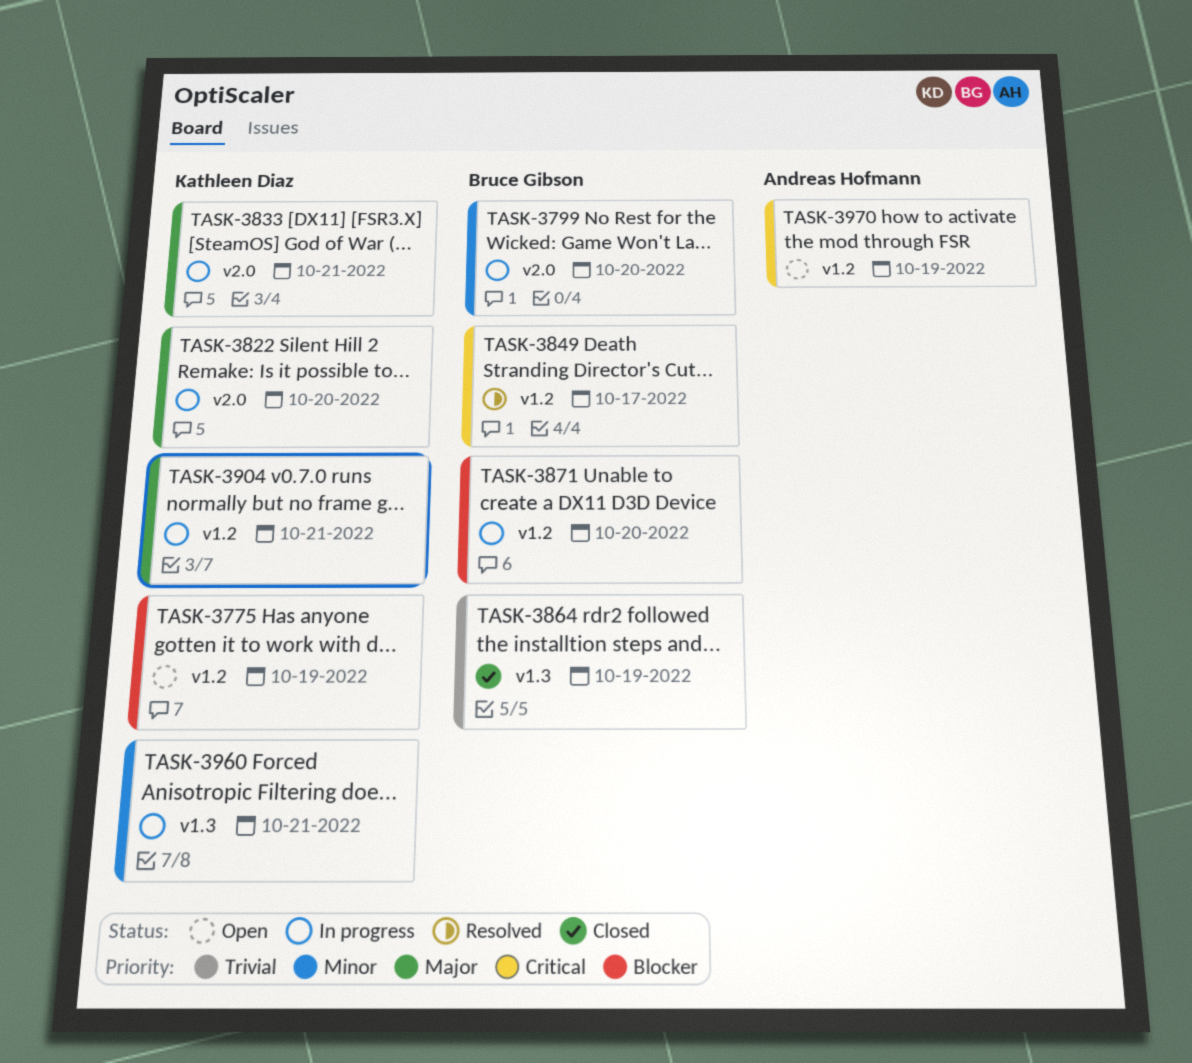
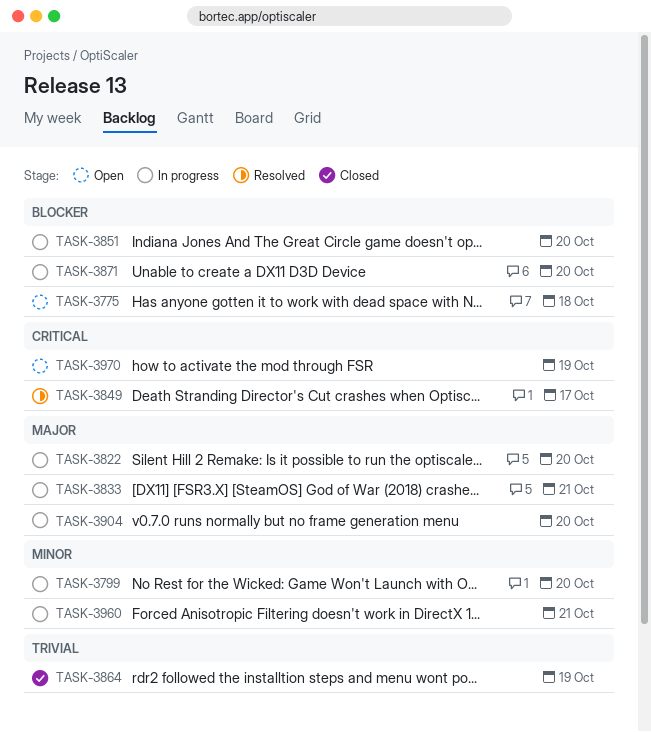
TASK-3775, due: Oct 19 -> Oct 18
TASK-3851: none -> present
TASK-3904, due: Oct 21 -> Oct 20

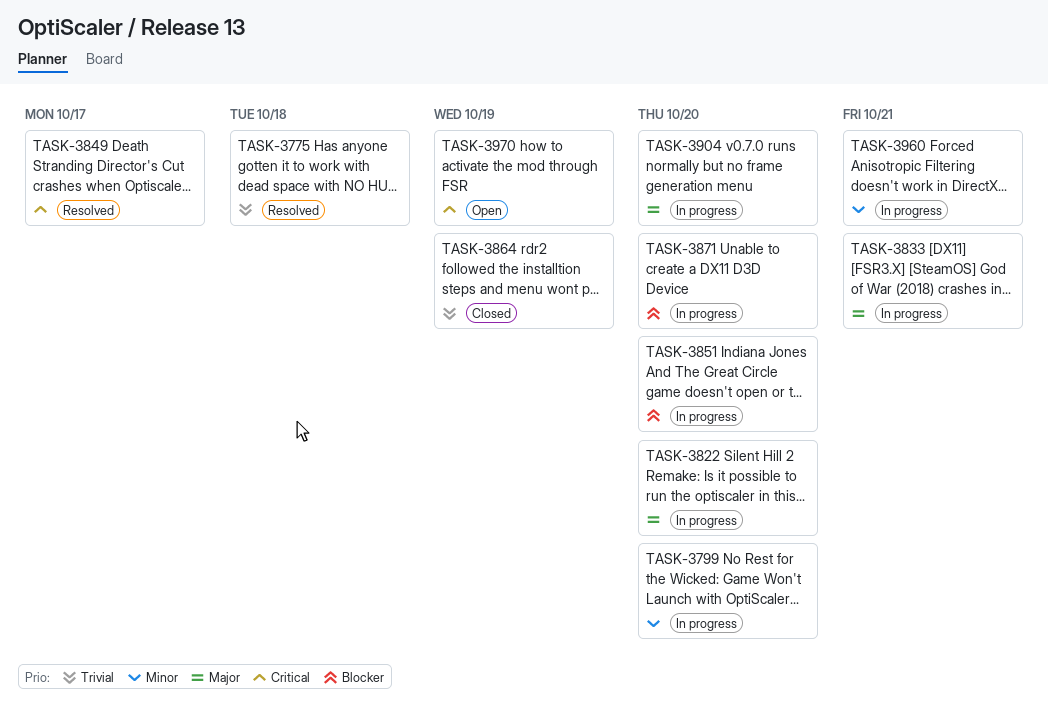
TASK-3775, status: Open -> Resolved
TASK-3775, priority: Blocker -> Trivial

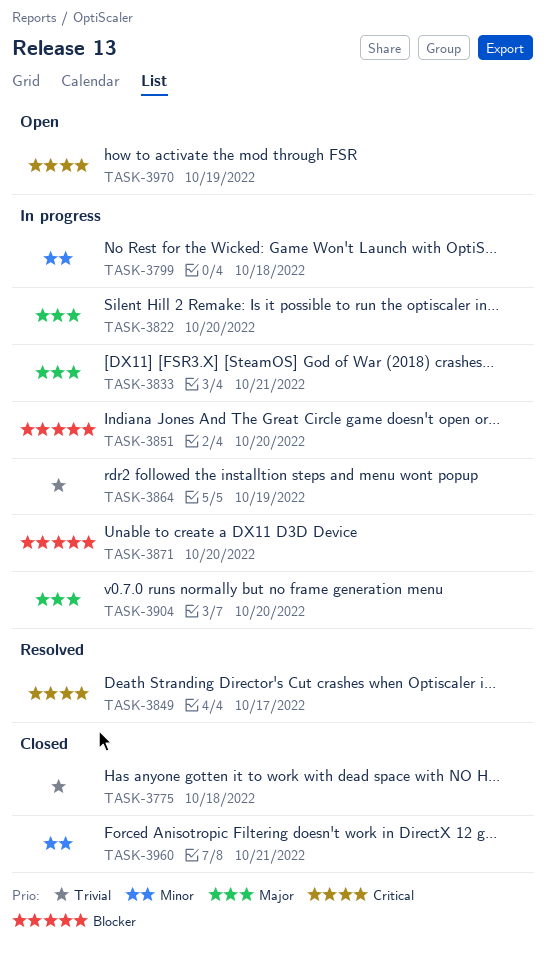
TASK-3775, status: Resolved -> Closed
TASK-3799, due: Oct 20 -> Oct 18
TASK-3864, status: Closed -> In progress
TASK-3960, status: In progress -> Closed

